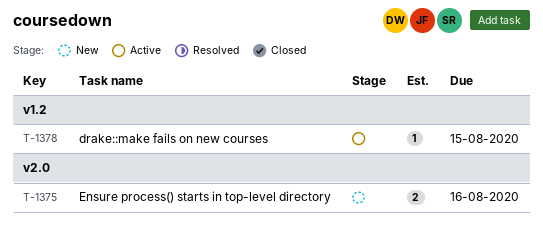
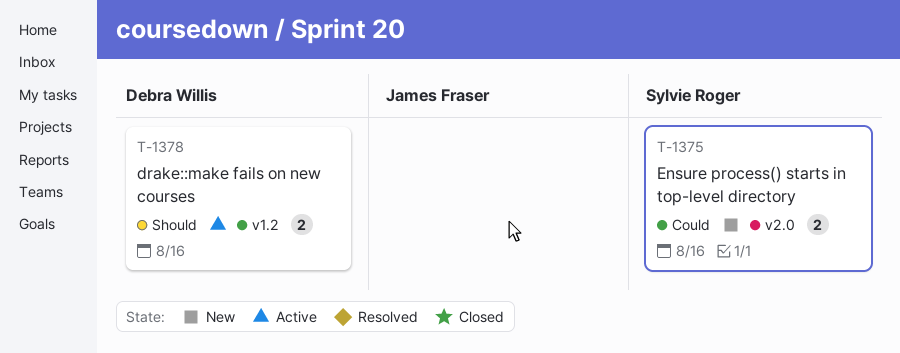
T-1378, estimate: 1 -> 2
T-1378, due: Aug 15 -> Aug 16

